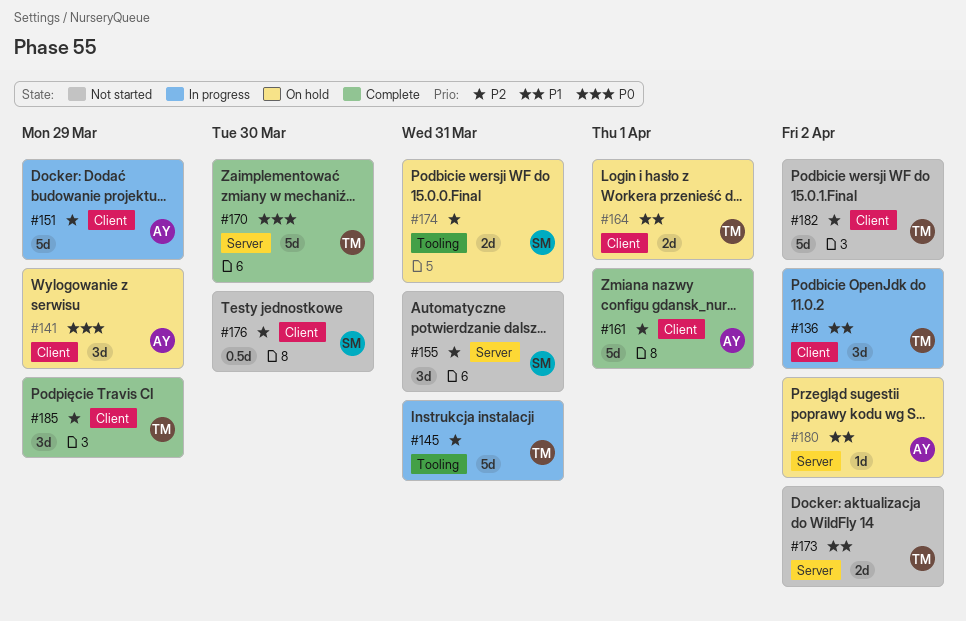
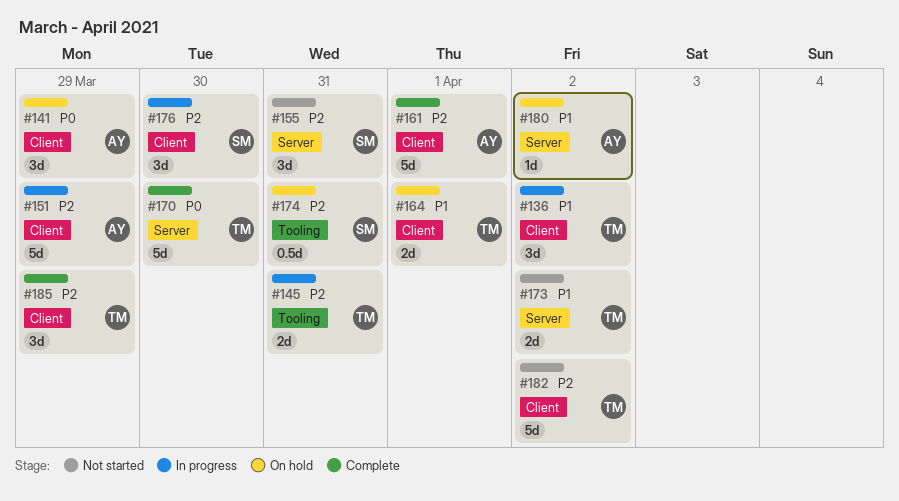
#145, estimate: 5d -> 2d
#174, estimate: 2d -> 0.5d
#176, status: Not started -> In progress
#176, estimate: 0.5d -> 3d

